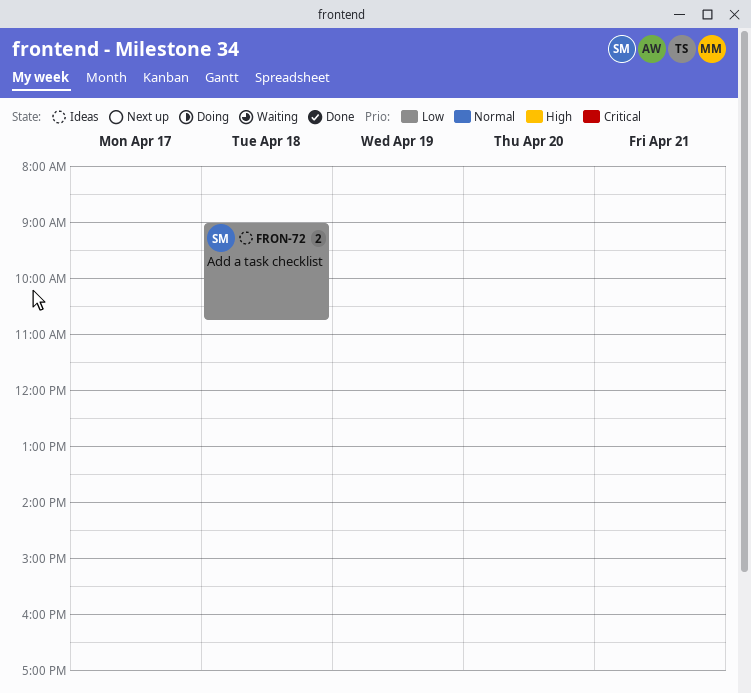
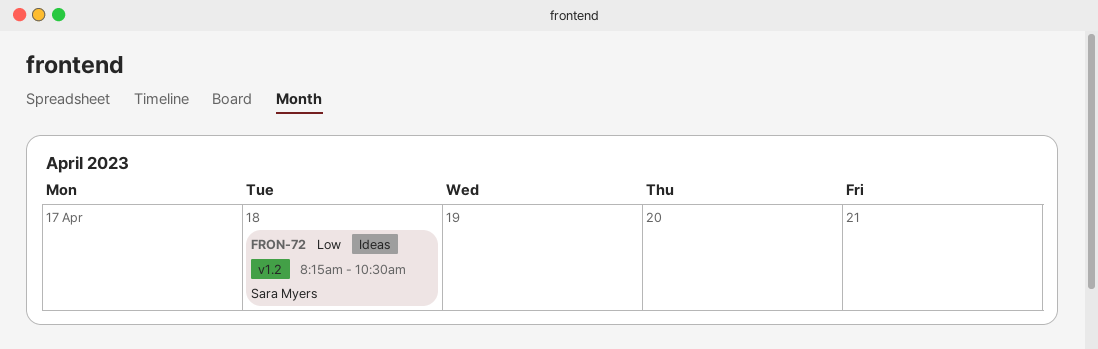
FRON-72, begins: 09:00 -> 08:15
FRON-72, ends: 10:45 -> 10:30

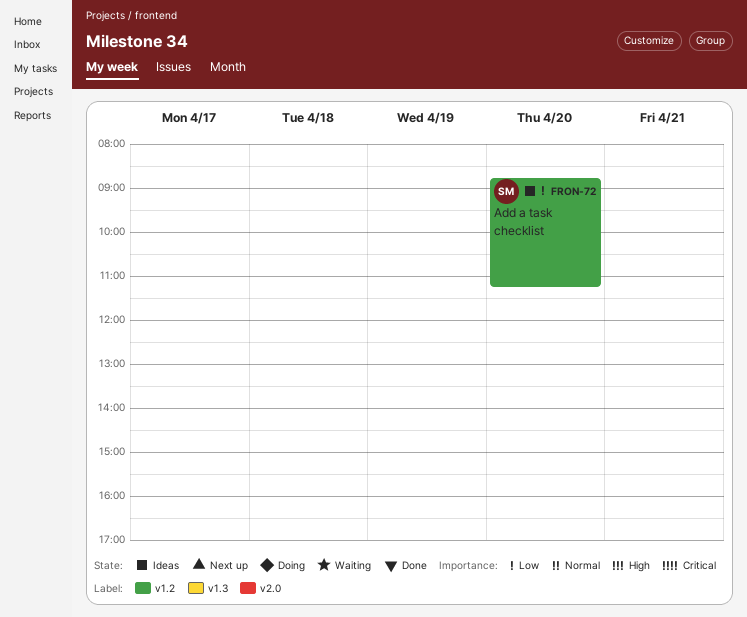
FRON-72, day: Apr 18 -> Apr 20
FRON-72, begins: 08:15 -> 08:45
FRON-72, ends: 10:30 -> 11:15

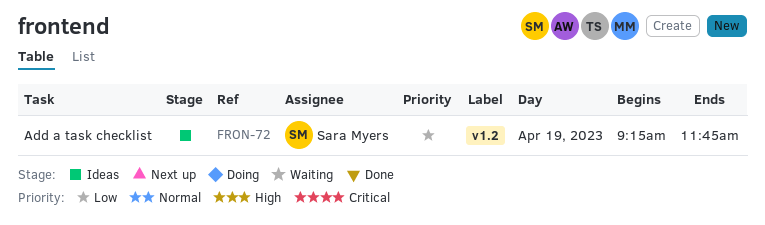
FRON-72, day: Apr 20 -> Apr 19
FRON-72, begins: 08:45 -> 09:15
FRON-72, ends: 11:15 -> 11:45

